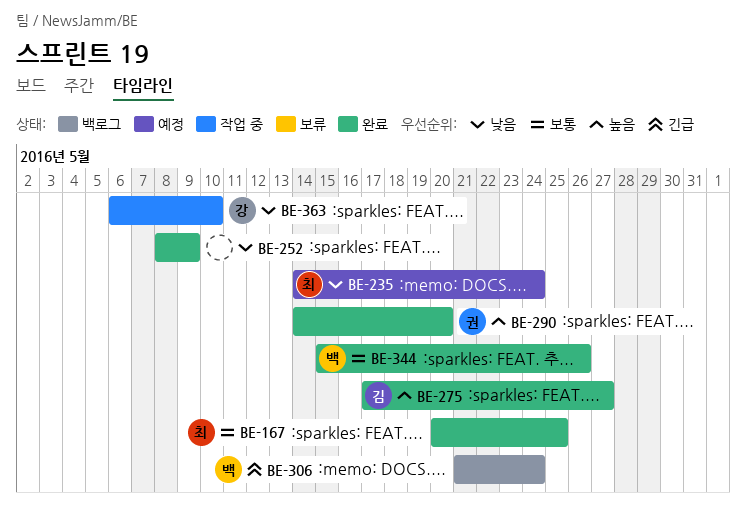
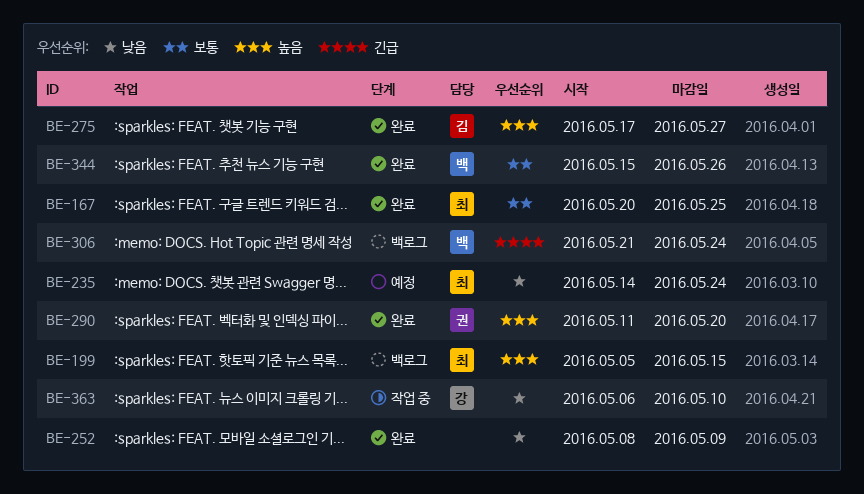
BE-199: none -> present
BE-290, start: May 14 -> May 11

